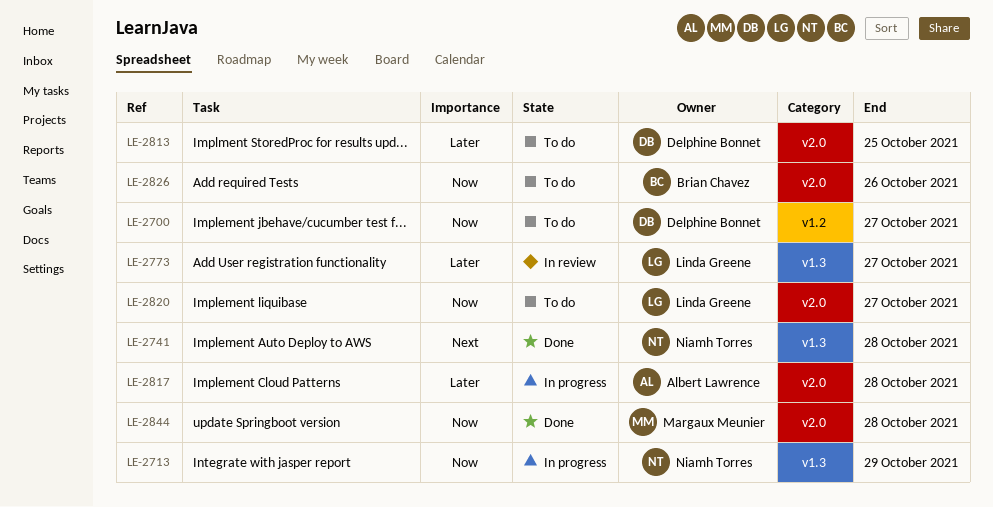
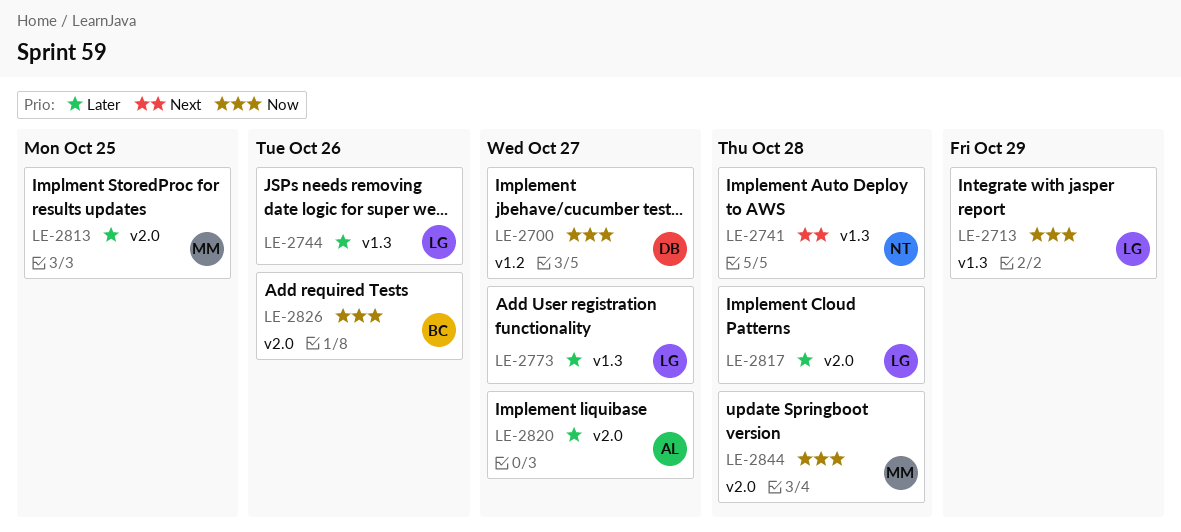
LE-2713, owner: Niamh Torres -> Linda Greene
LE-2744: none -> present
LE-2813, owner: Delphine Bonnet -> Margaux Meunier
LE-2817, owner: Albert Lawrence -> Linda Greene
LE-2820, owner: Linda Greene -> Albert Lawrence
LE-2820, priority: Now -> Later

